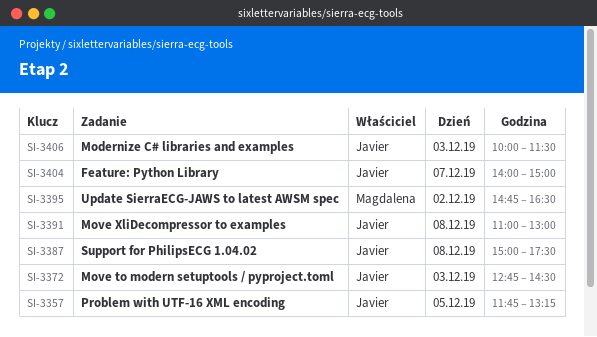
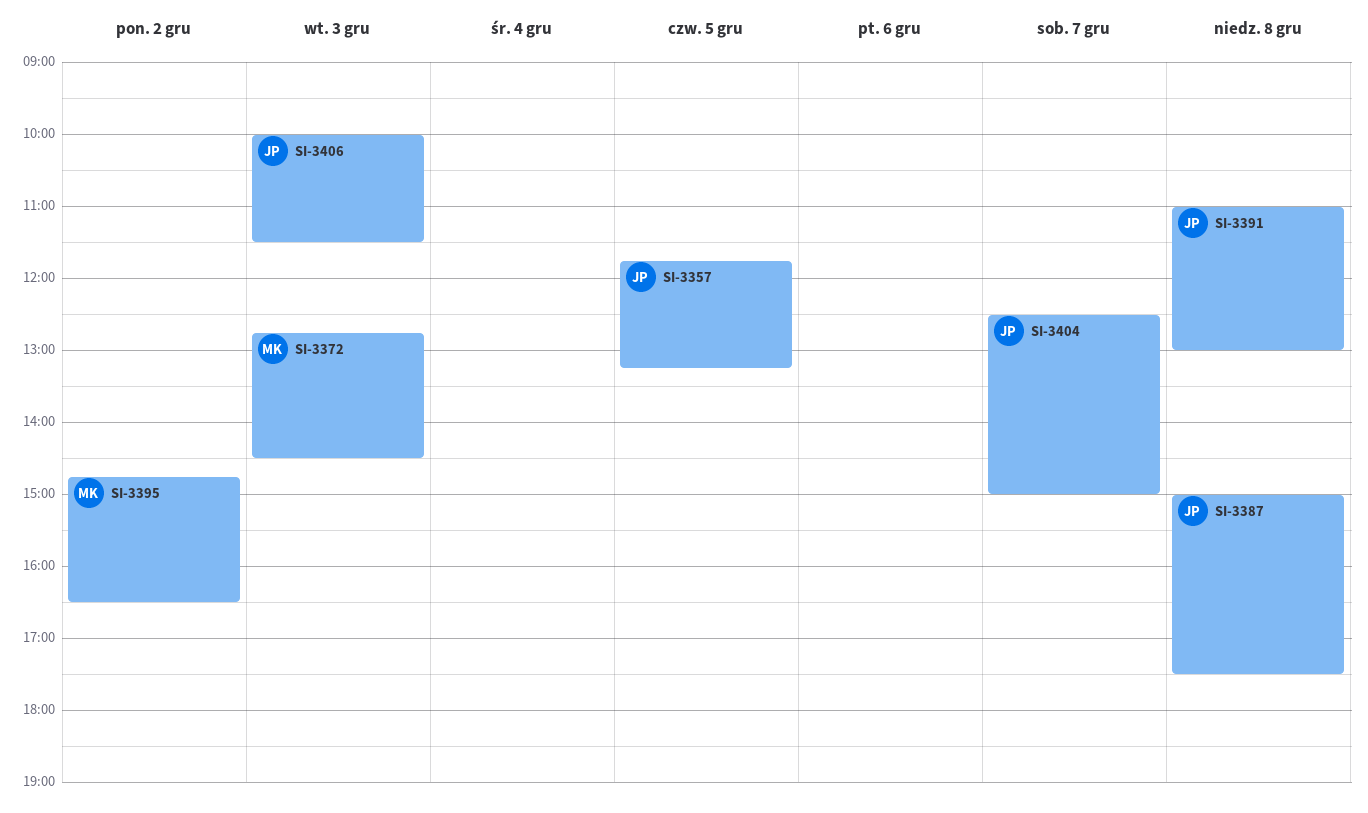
SI-3372, owner: Javier -> Magdalena
SI-3404, begins: 14:00 -> 12:30

